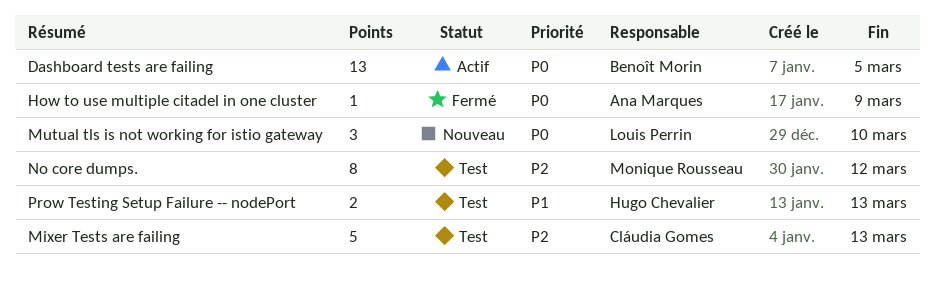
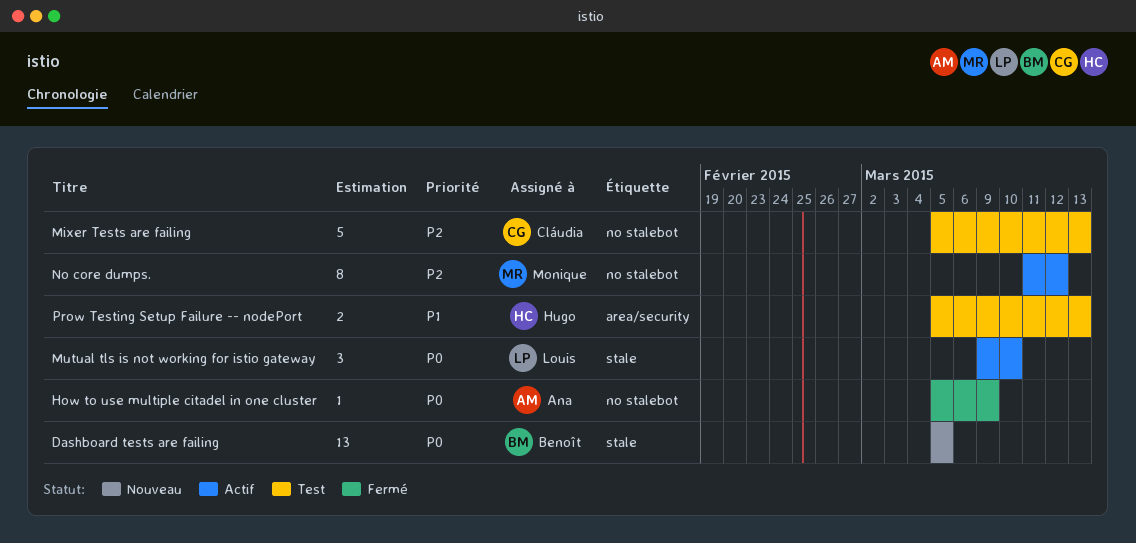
Dashboard tests are failing, status: Actif -> Nouveau
Mutual tls is not working for istio gateway, status: Nouveau -> Actif
No core dumps., status: Test -> Actif

